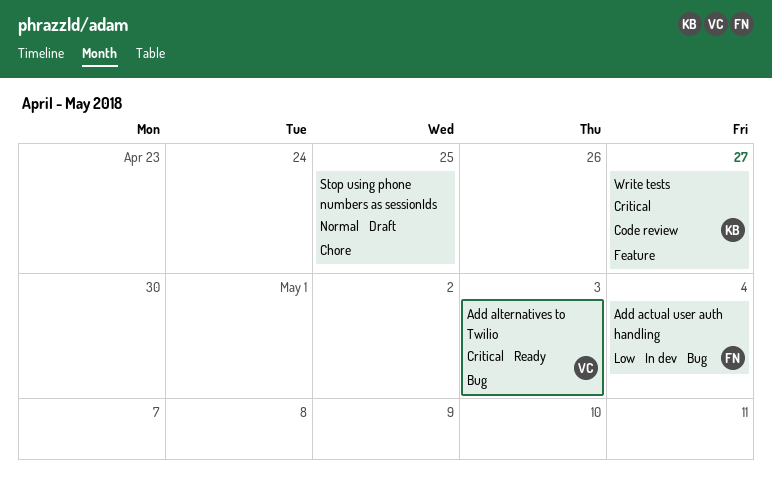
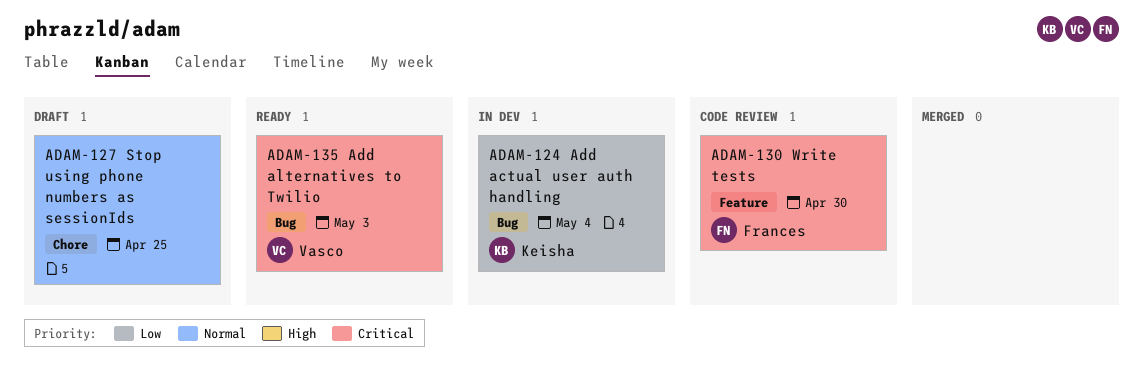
Add actual user auth handling, owner: Frances -> Keisha
Write tests, owner: Keisha -> Frances
Write tests, due: Apr 27 -> Apr 30

